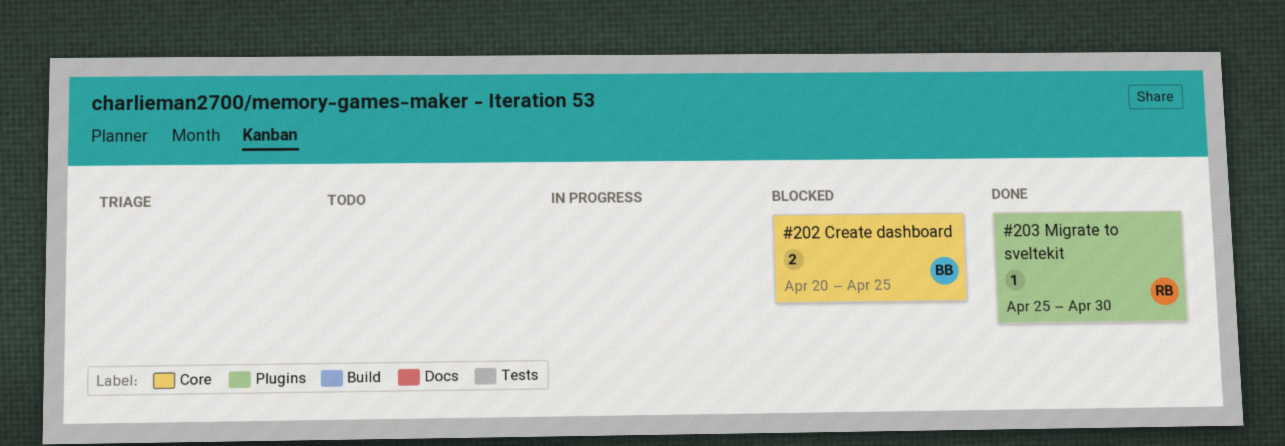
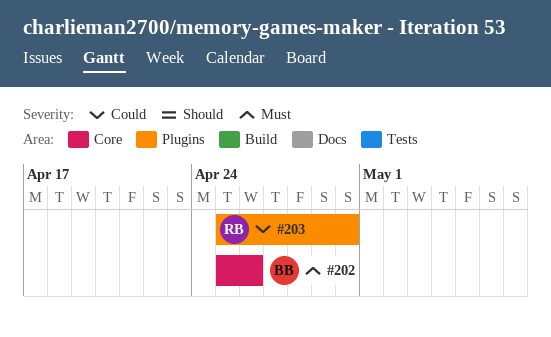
#202, start: Apr 20 -> Apr 25
#202, due: Apr 25 -> Apr 26

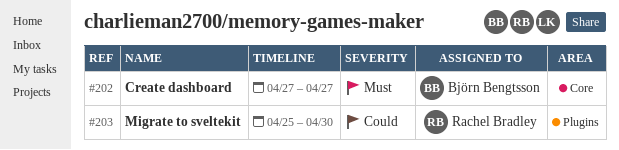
#202, start: Apr 25 -> Apr 27
#202, due: Apr 26 -> Apr 27

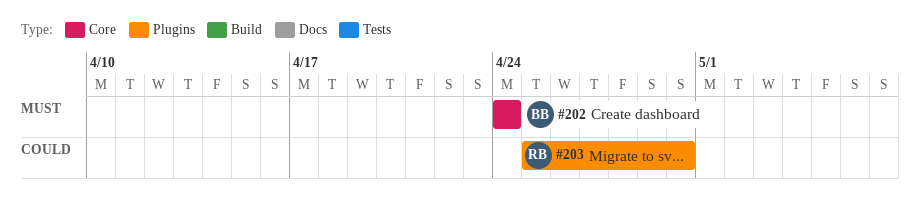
#202, start: Apr 27 -> Apr 24
#202, due: Apr 27 -> Apr 24

